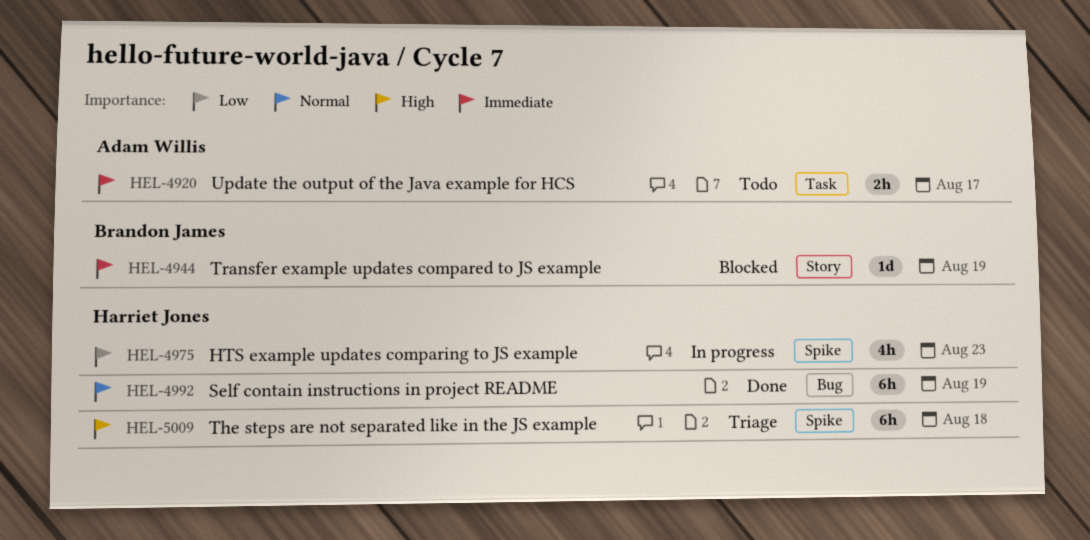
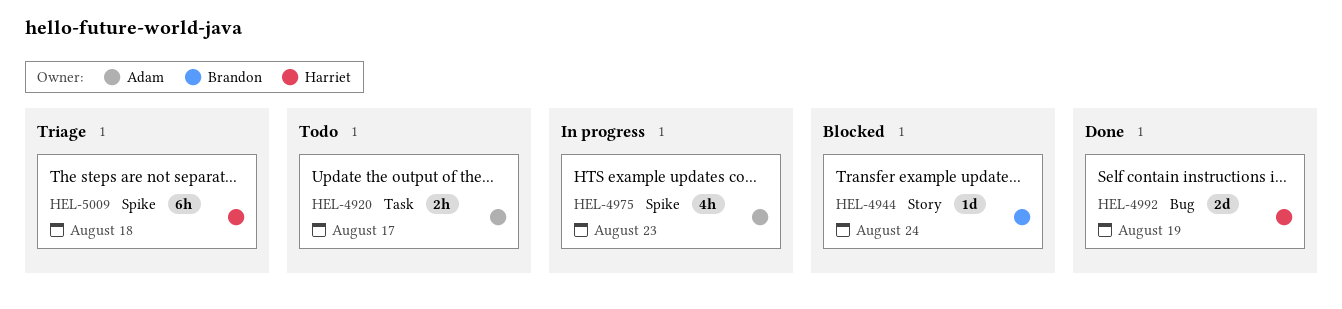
HEL-4944, due: Aug 19 -> Aug 24
HEL-4975, owner: Harriet Jones -> Adam Willis
HEL-4992, estimate: 6h -> 2d

